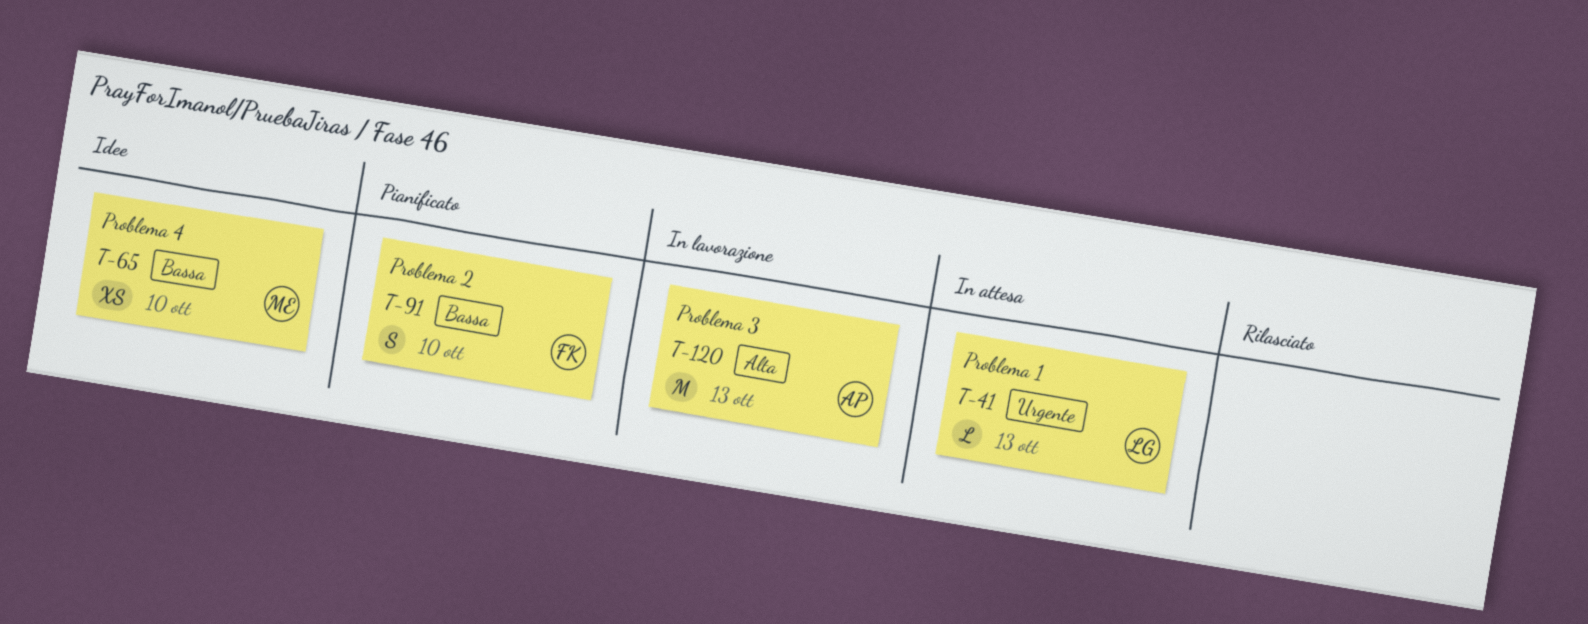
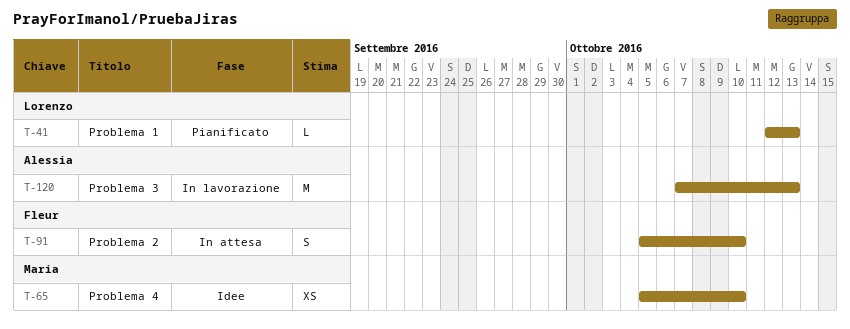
T-41, status: In attesa -> Pianificato
T-91, status: Pianificato -> In attesa

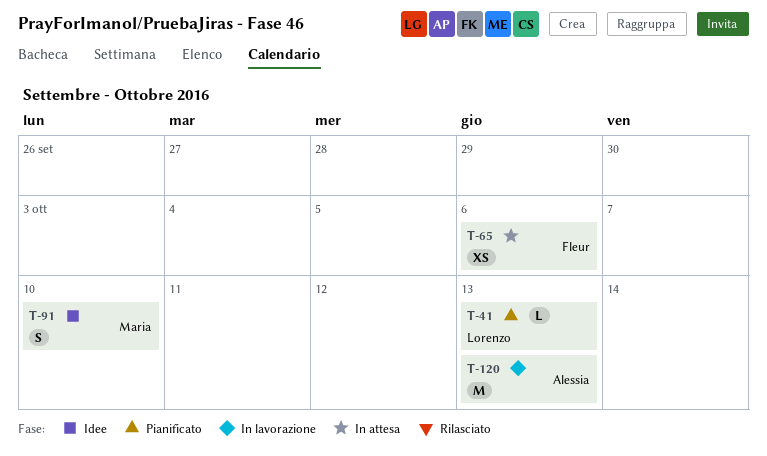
T-65, status: Idee -> In attesa
T-65, owner: Maria -> Fleur
T-65, due: Oct 10 -> Oct 6
T-91, status: In attesa -> Idee
T-91, owner: Fleur -> Maria

